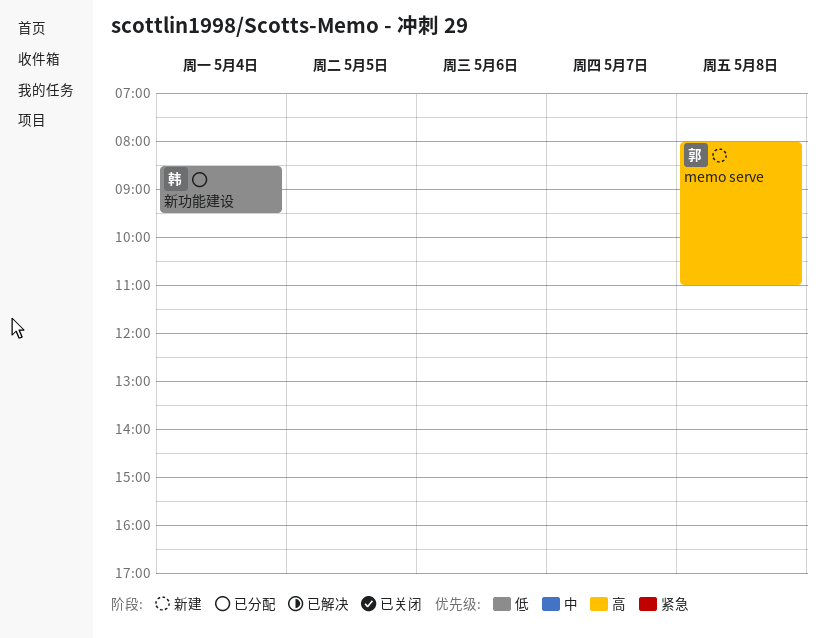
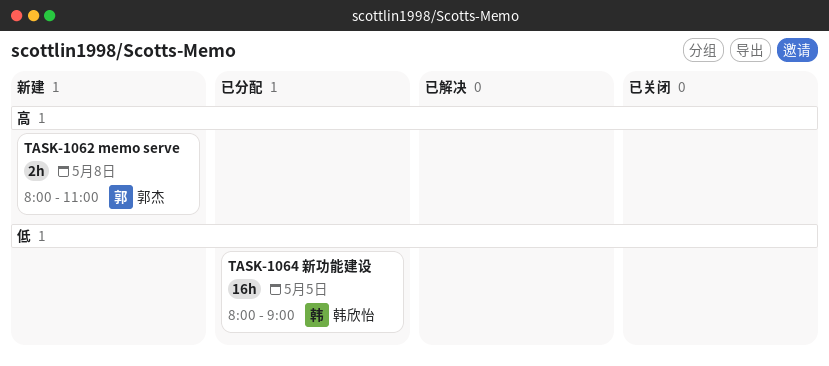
新功能建设, day: May 4 -> May 5
新功能建设, begins: 08:30 -> 08:00
新功能建设, ends: 09:30 -> 09:00

